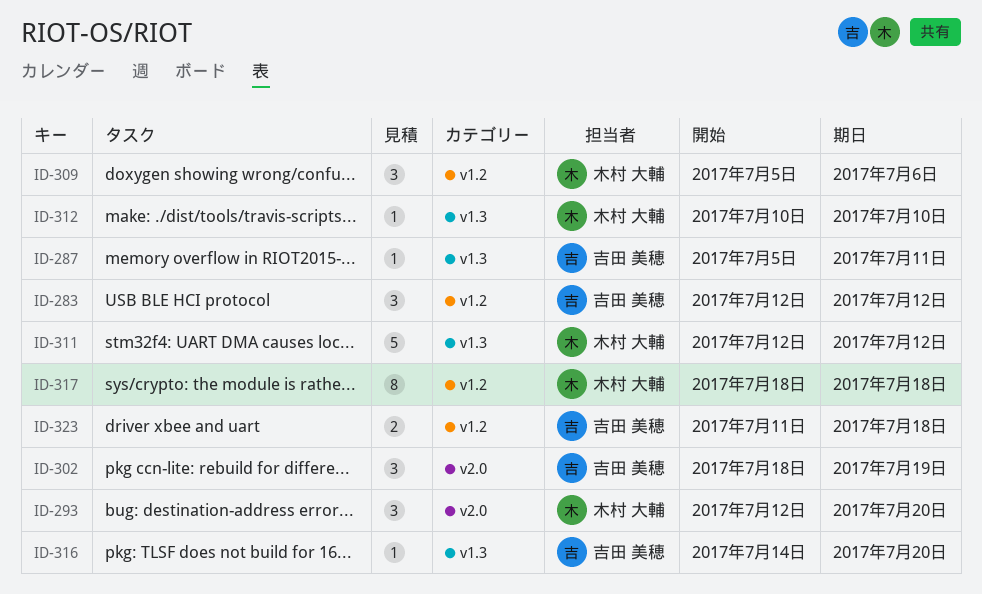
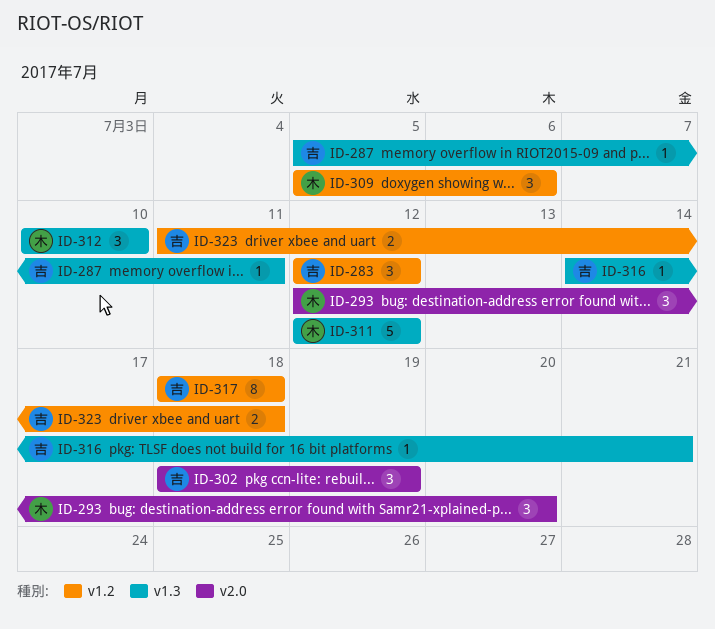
ID-312, estimate: 1 -> 3
ID-316, due: Jul 20 -> Jul 21
ID-317, owner: 木村 大輔 -> 吉田 美穂

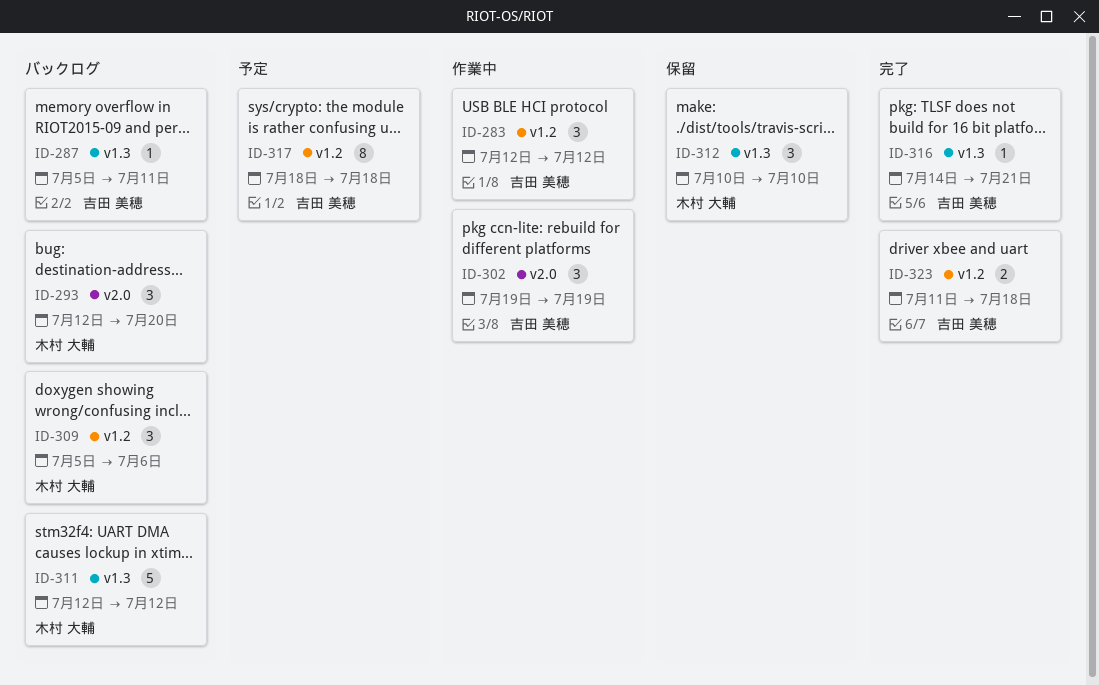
ID-302, start: Jul 18 -> Jul 19

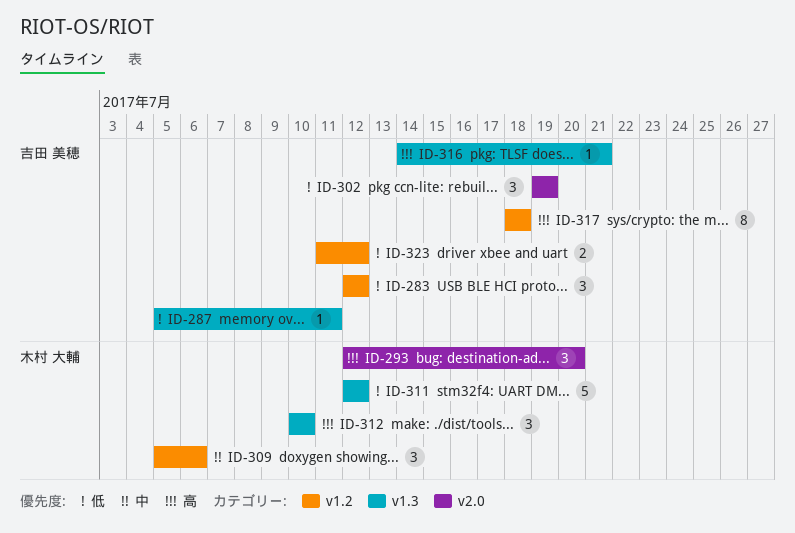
ID-323, due: Jul 18 -> Jul 12

